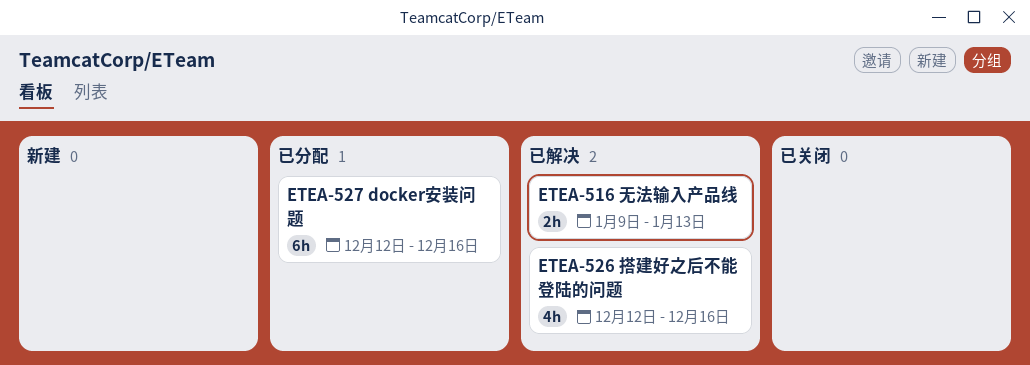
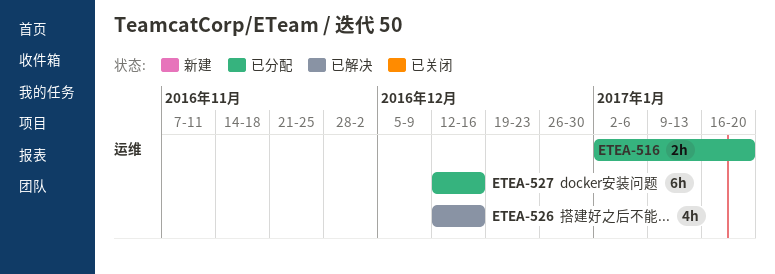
ETEA-516, status: 已解决 -> 已分配
ETEA-516, start: Jan 9 -> Jan 2
ETEA-516, due: Jan 13 -> Jan 20

